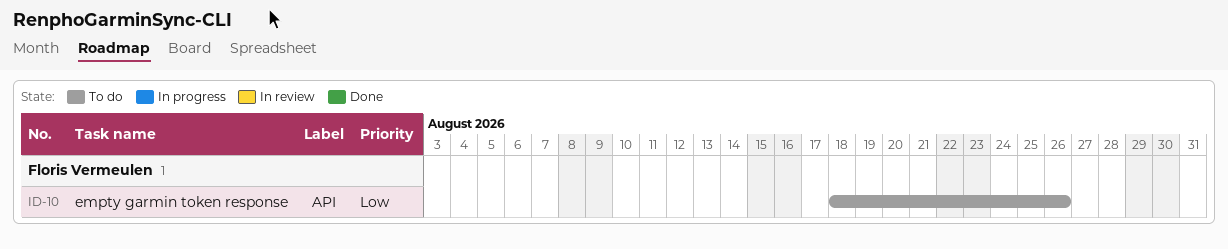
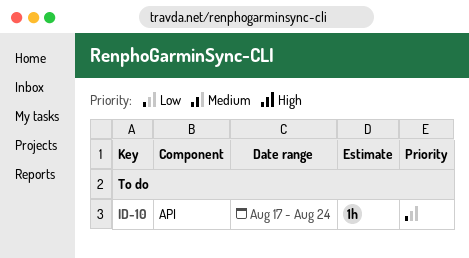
ID-10, start: Aug 18 -> Aug 17
ID-10, due: Aug 26 -> Aug 24

